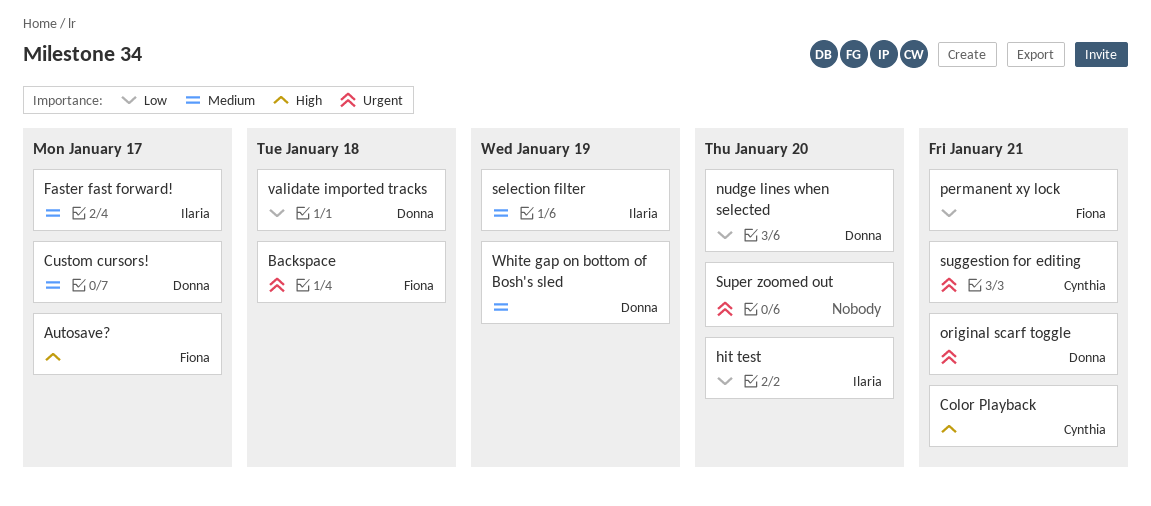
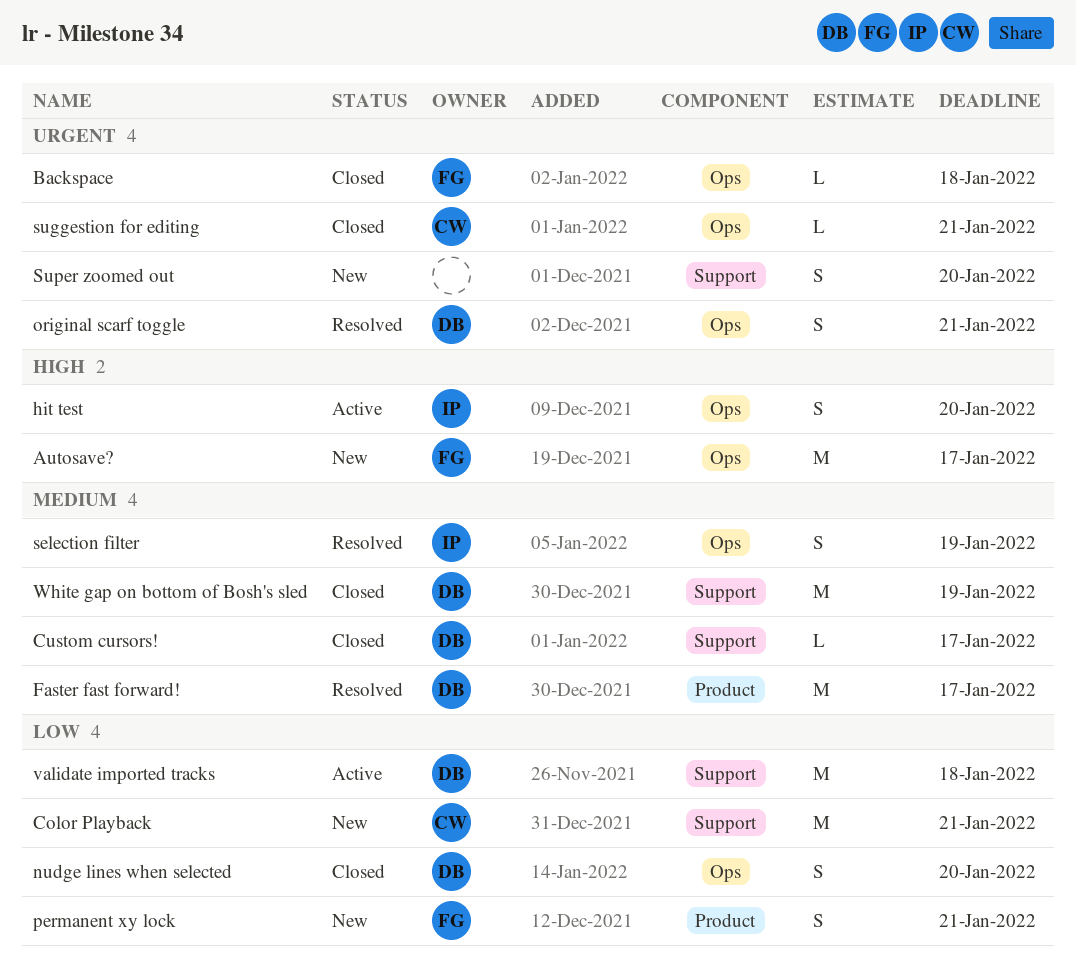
Color Playback, priority: High -> Low
Faster fast forward!, owner: Ilaria -> Donna
hit test, priority: Low -> High

